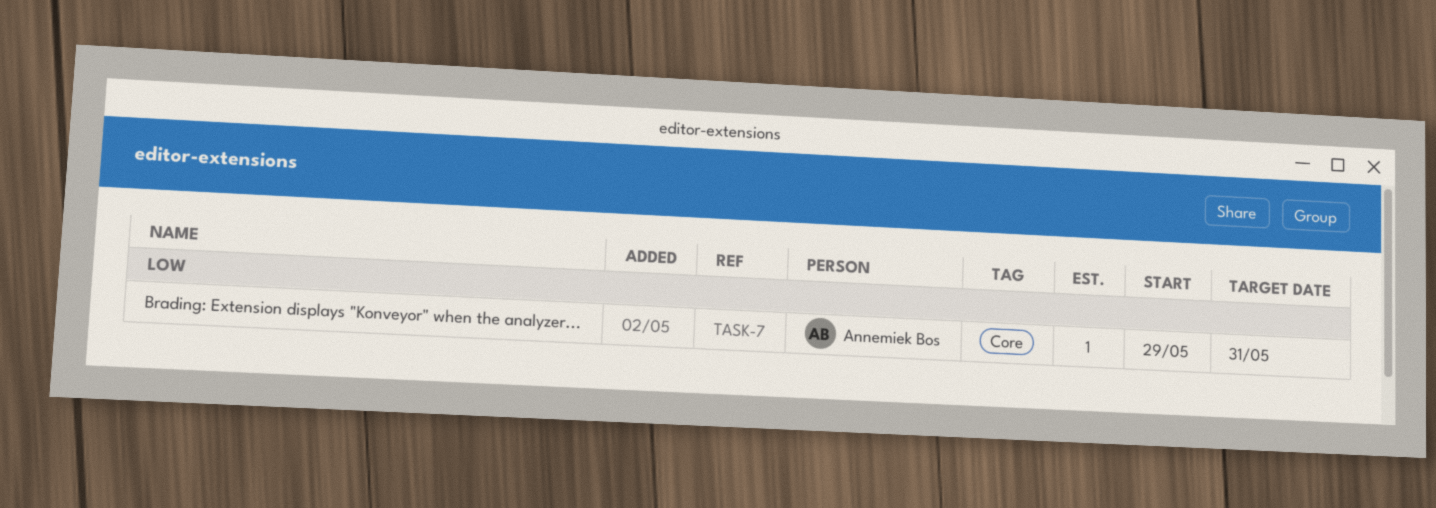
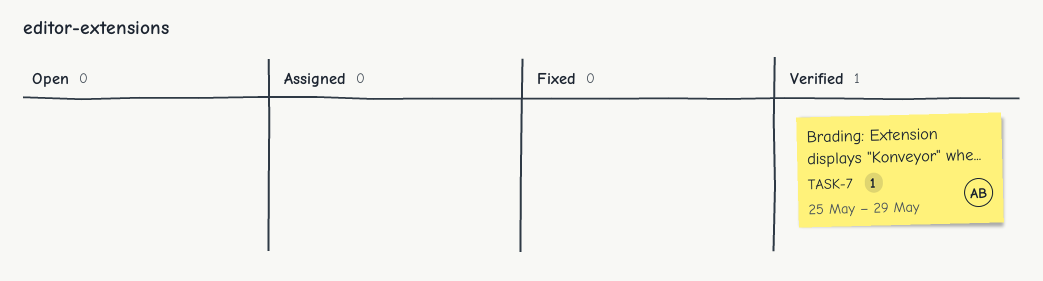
TASK-7, start: May 29 -> May 25
TASK-7, due: May 31 -> May 29

